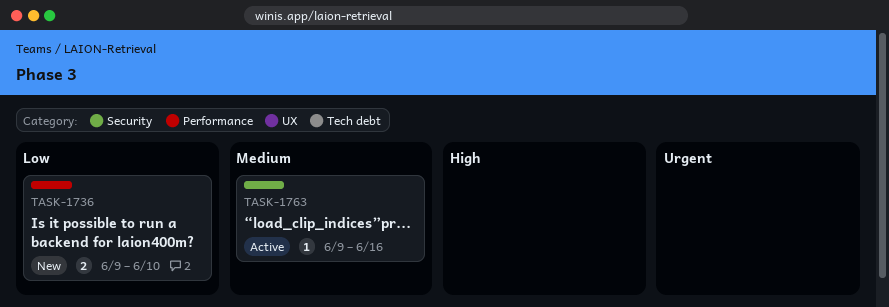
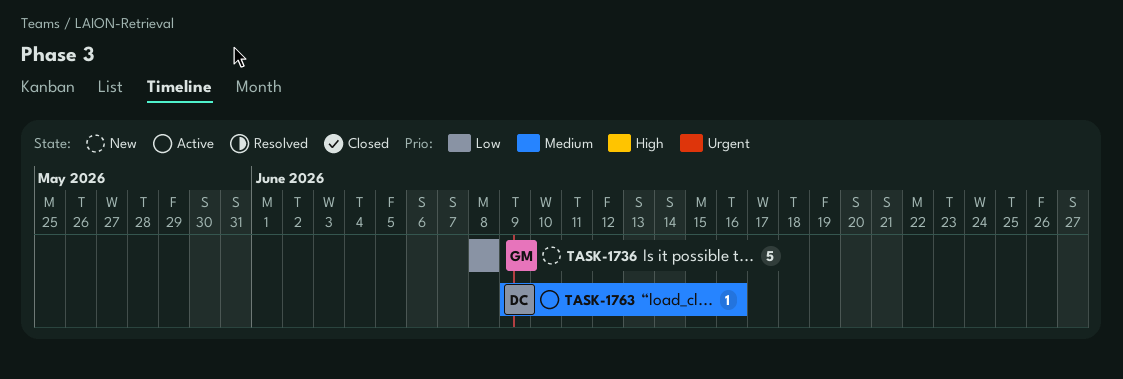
TASK-1736, estimate: 2 -> 5
TASK-1736, start: Jun 9 -> Jun 8
TASK-1736, due: Jun 10 -> Jun 8

